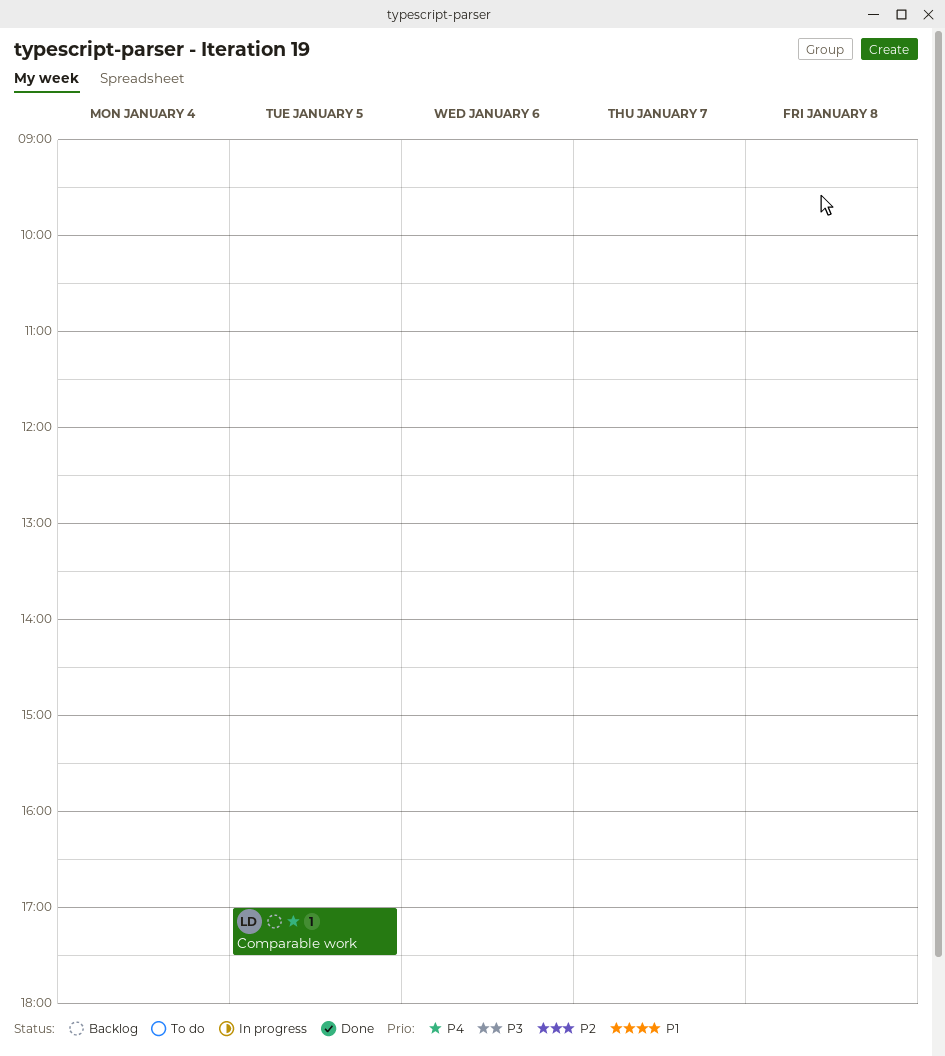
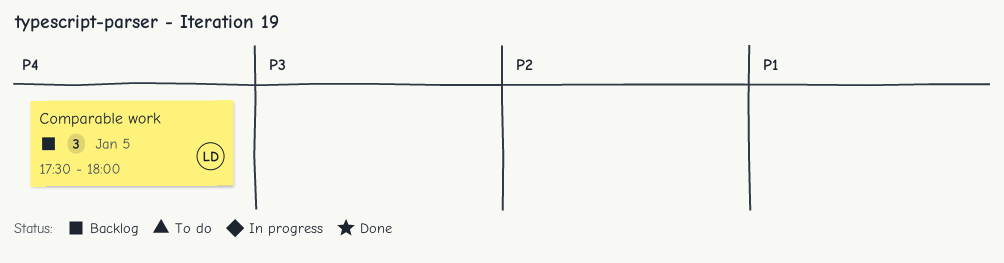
Comparable work, estimate: 1 -> 3
Comparable work, begins: 17:00 -> 17:30
Comparable work, ends: 17:30 -> 18:00

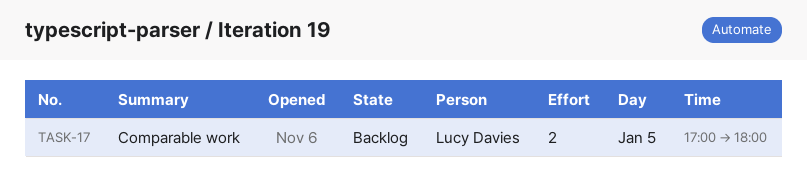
Comparable work, estimate: 3 -> 2
Comparable work, begins: 17:30 -> 17:00

